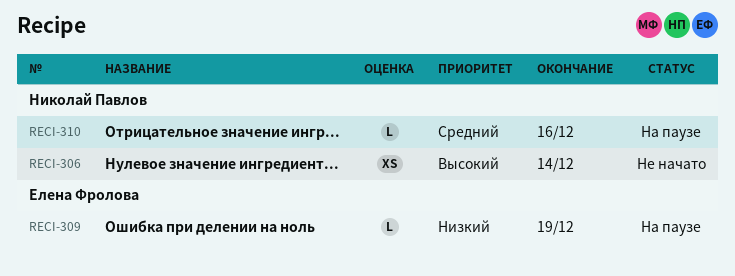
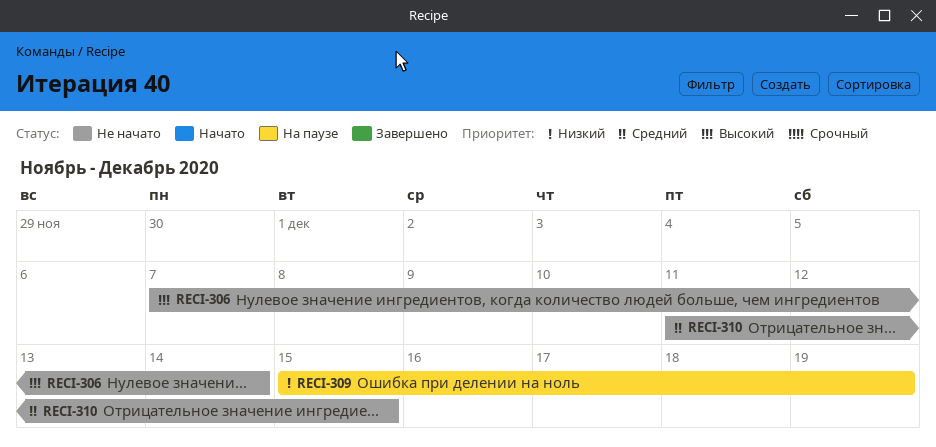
RECI-310, status: На паузе -> Не начато
RECI-310, due: Dec 16 -> Dec 15

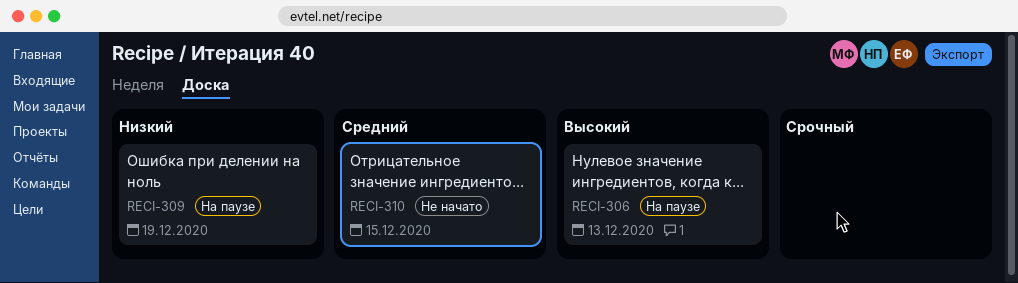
RECI-306, status: Не начато -> На паузе
RECI-306, due: Dec 14 -> Dec 13

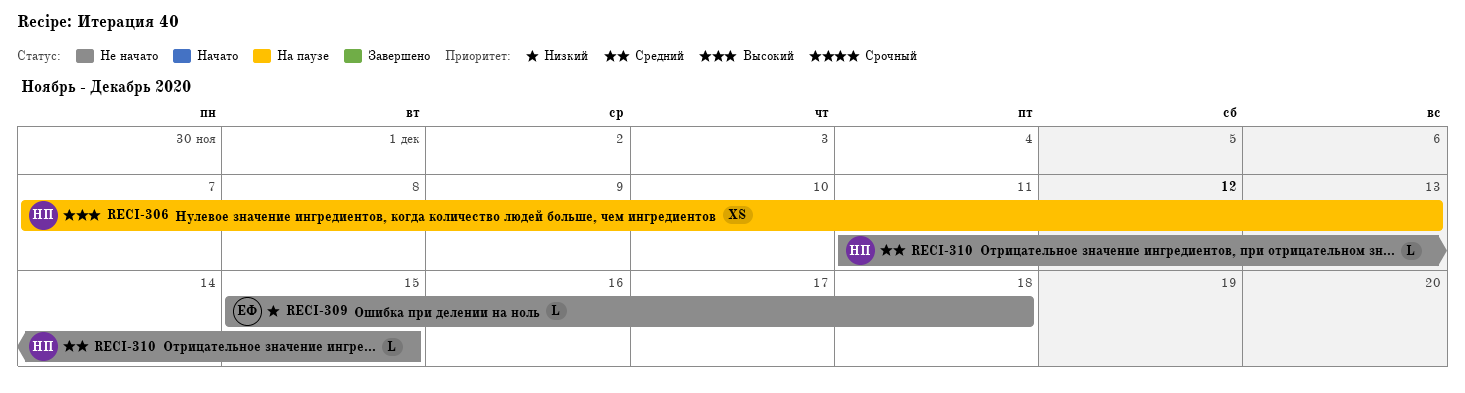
RECI-309, status: На паузе -> Не начато
RECI-309, due: Dec 19 -> Dec 18

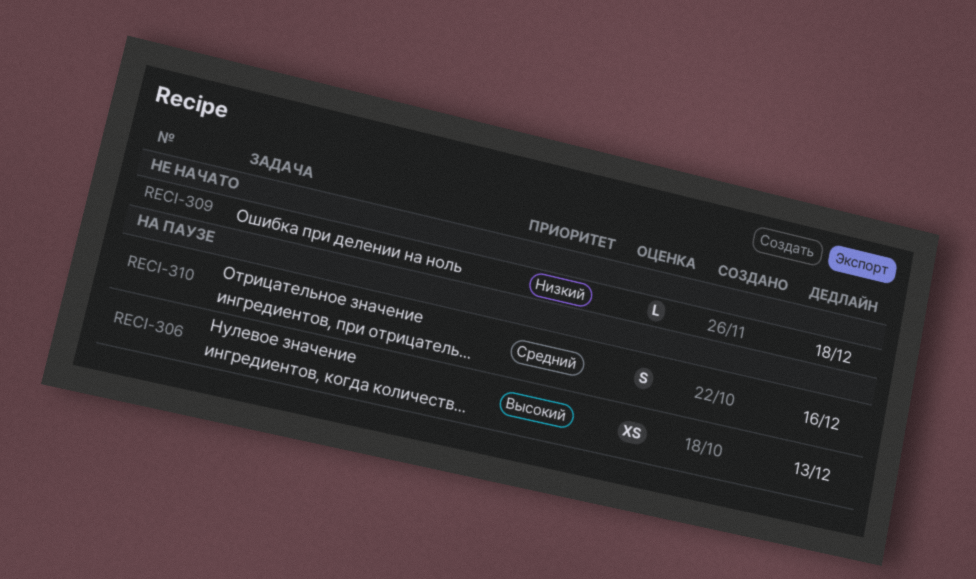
RECI-310, status: Не начато -> На паузе
RECI-310, estimate: L -> S
RECI-310, due: Dec 15 -> Dec 16

